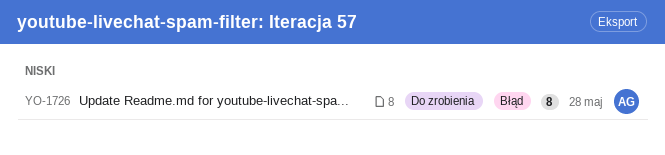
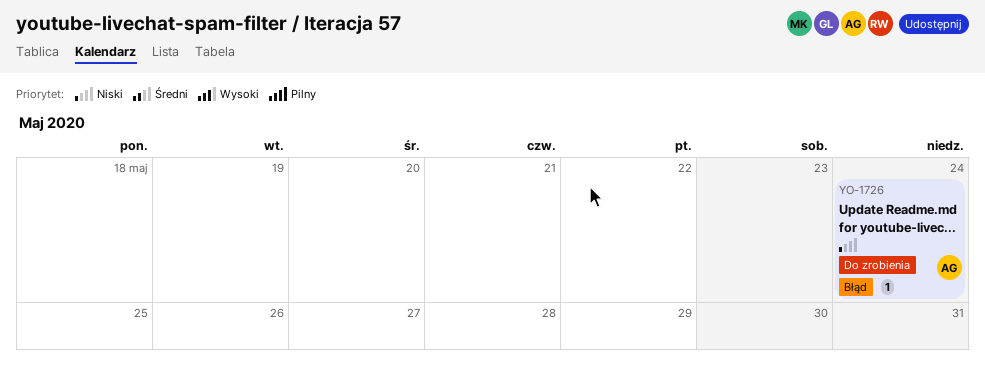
YO-1726, estimate: 8 -> 1
YO-1726, due: May 28 -> May 24

